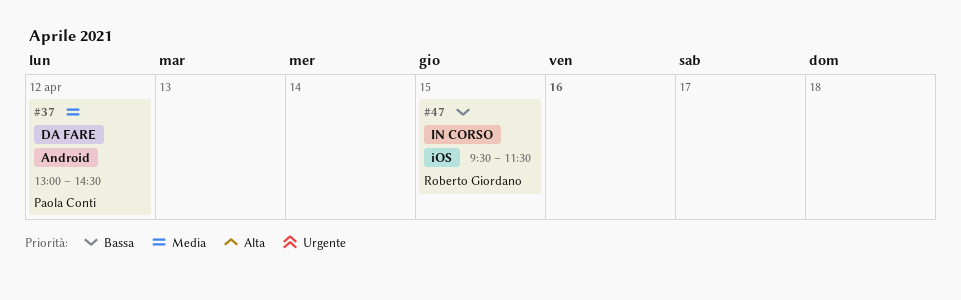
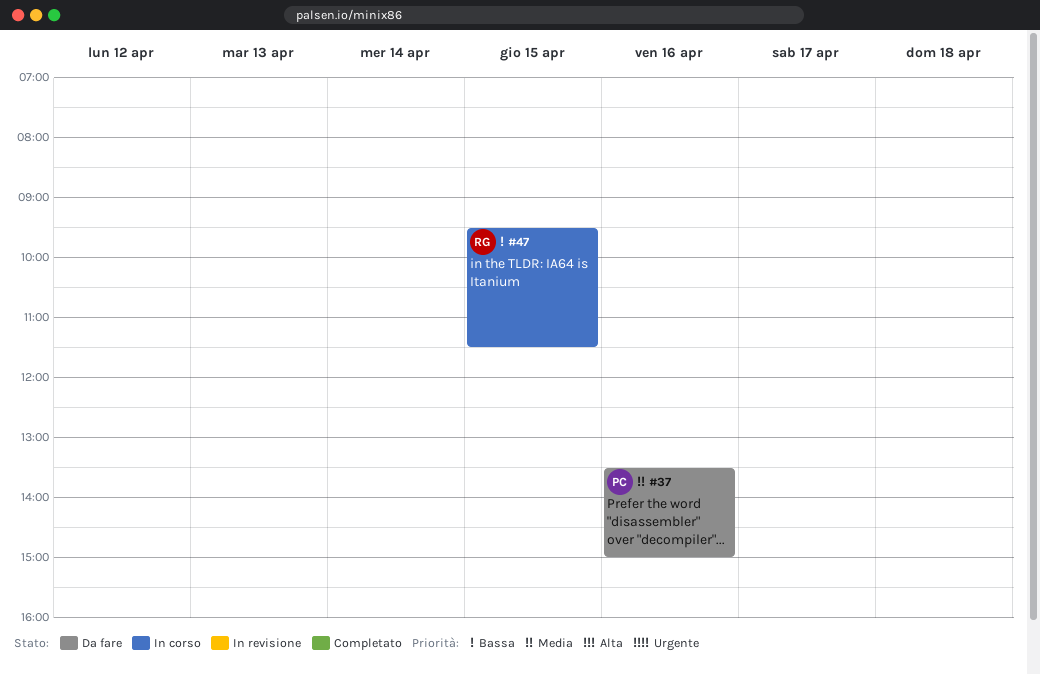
#37, day: Apr 12 -> Apr 16
#37, begins: 13:00 -> 13:30
#37, ends: 14:30 -> 15:00

